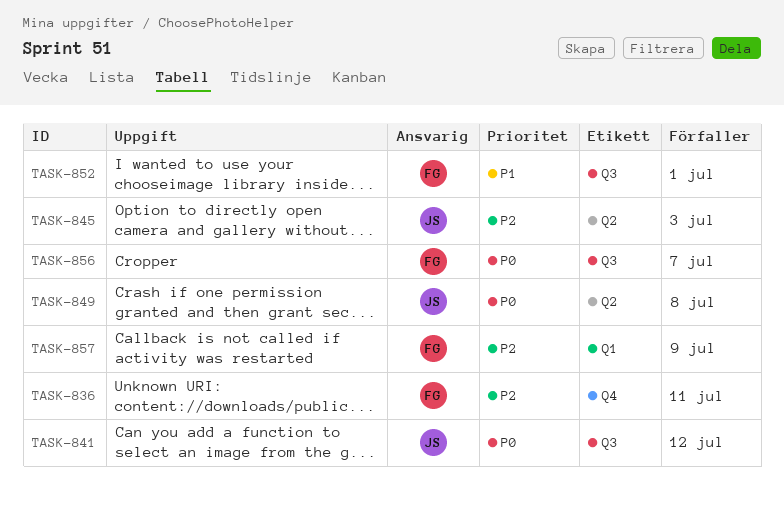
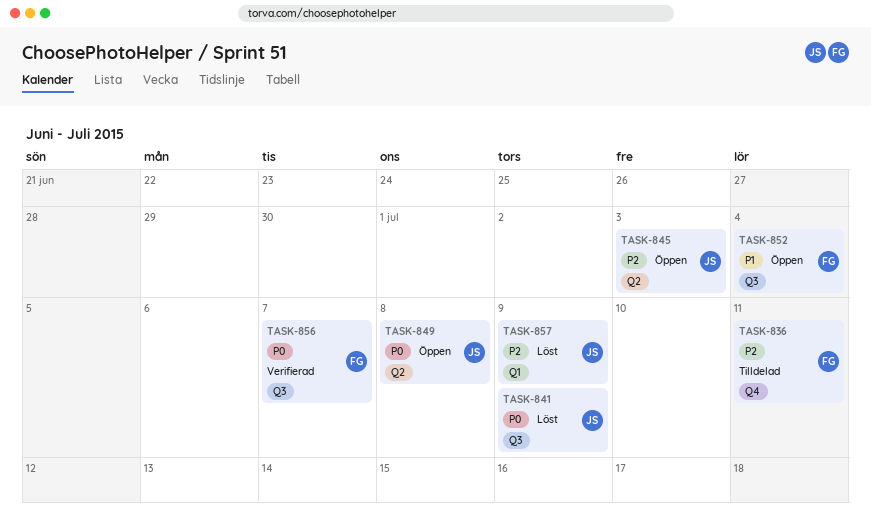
TASK-841, due: Jul 12 -> Jul 9
TASK-852, due: Jul 1 -> Jul 4
TASK-857, owner: FG -> JS

